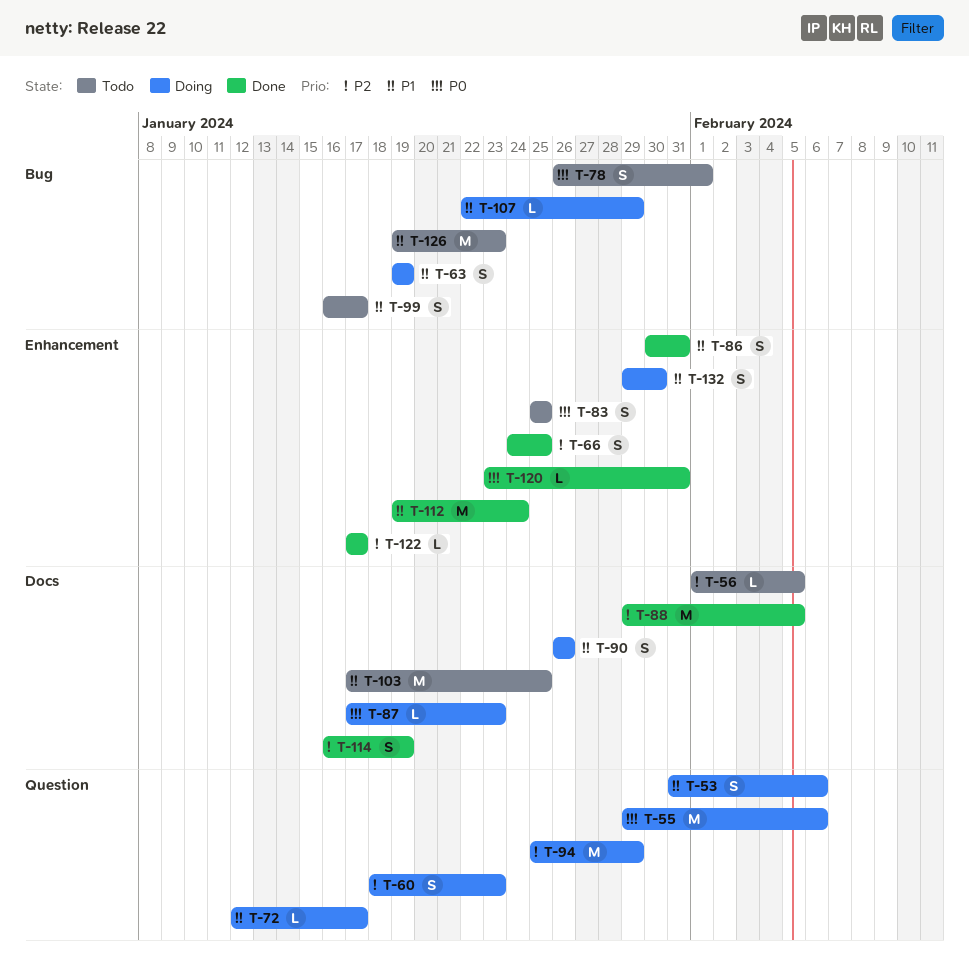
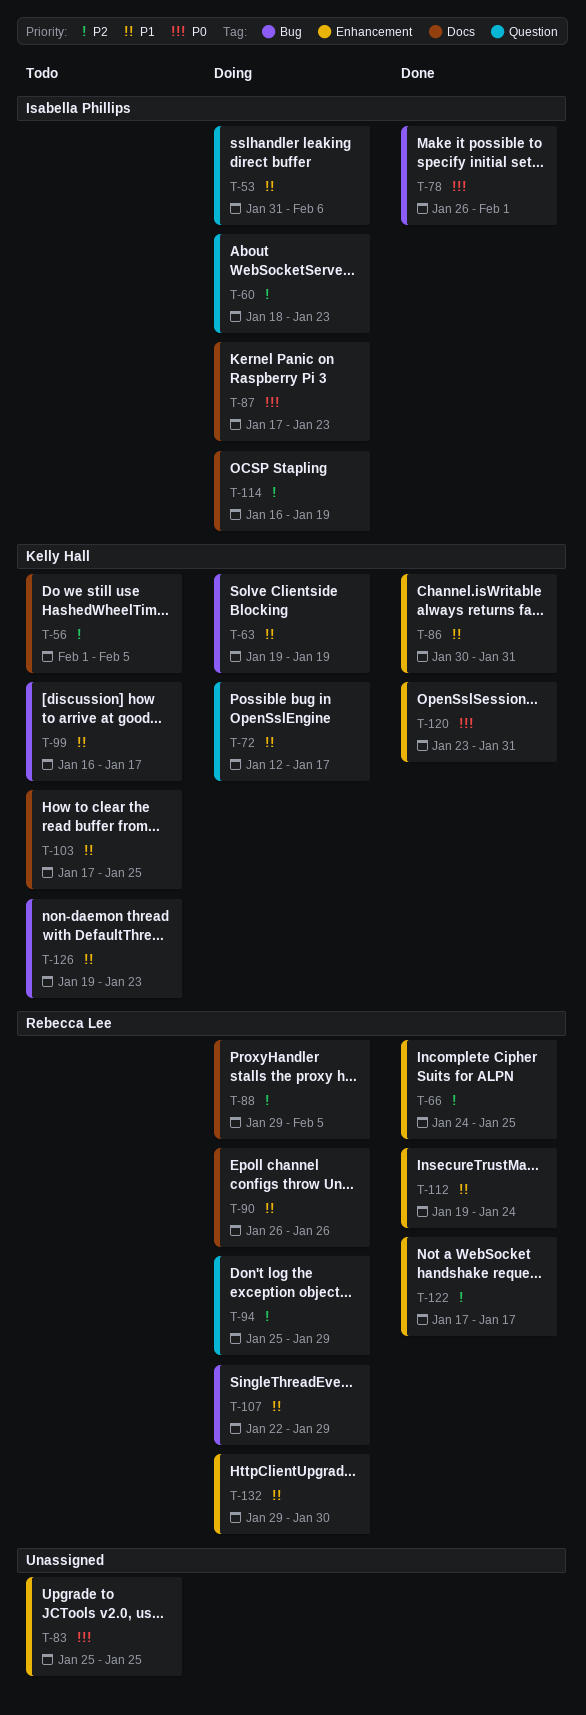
T-55: present -> none
T-78, status: Todo -> Done
T-88, status: Done -> Doing
T-114, status: Done -> Doing

